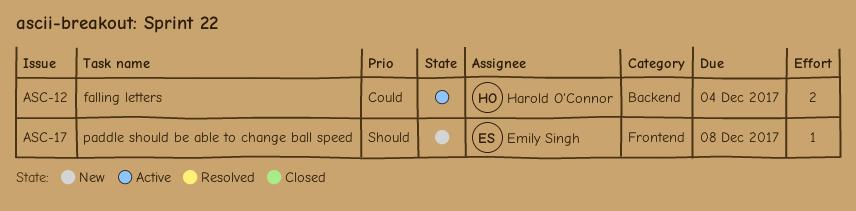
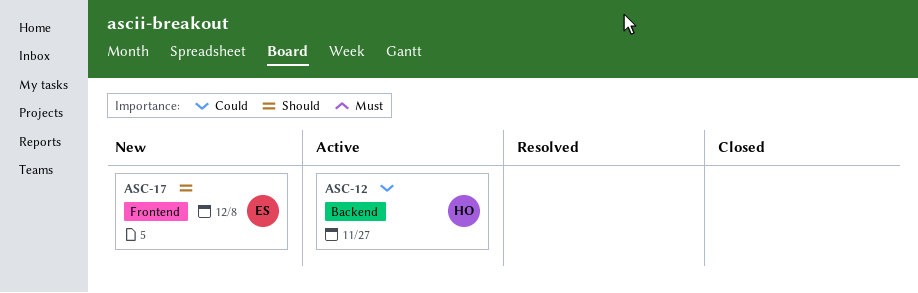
ASC-12, due: Dec 4 -> Nov 27

